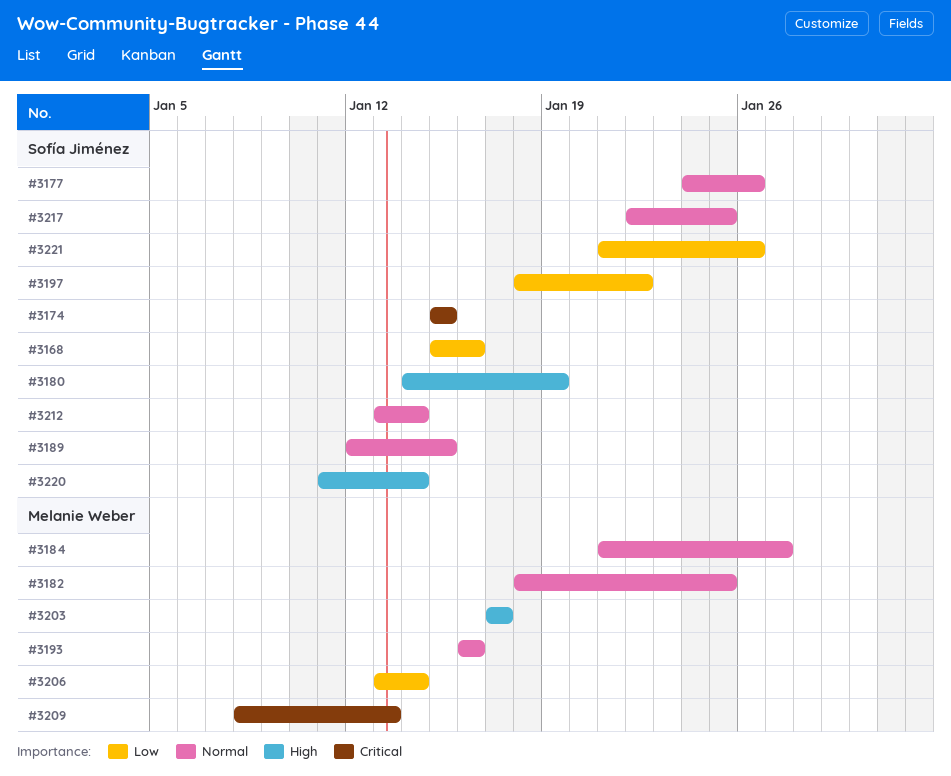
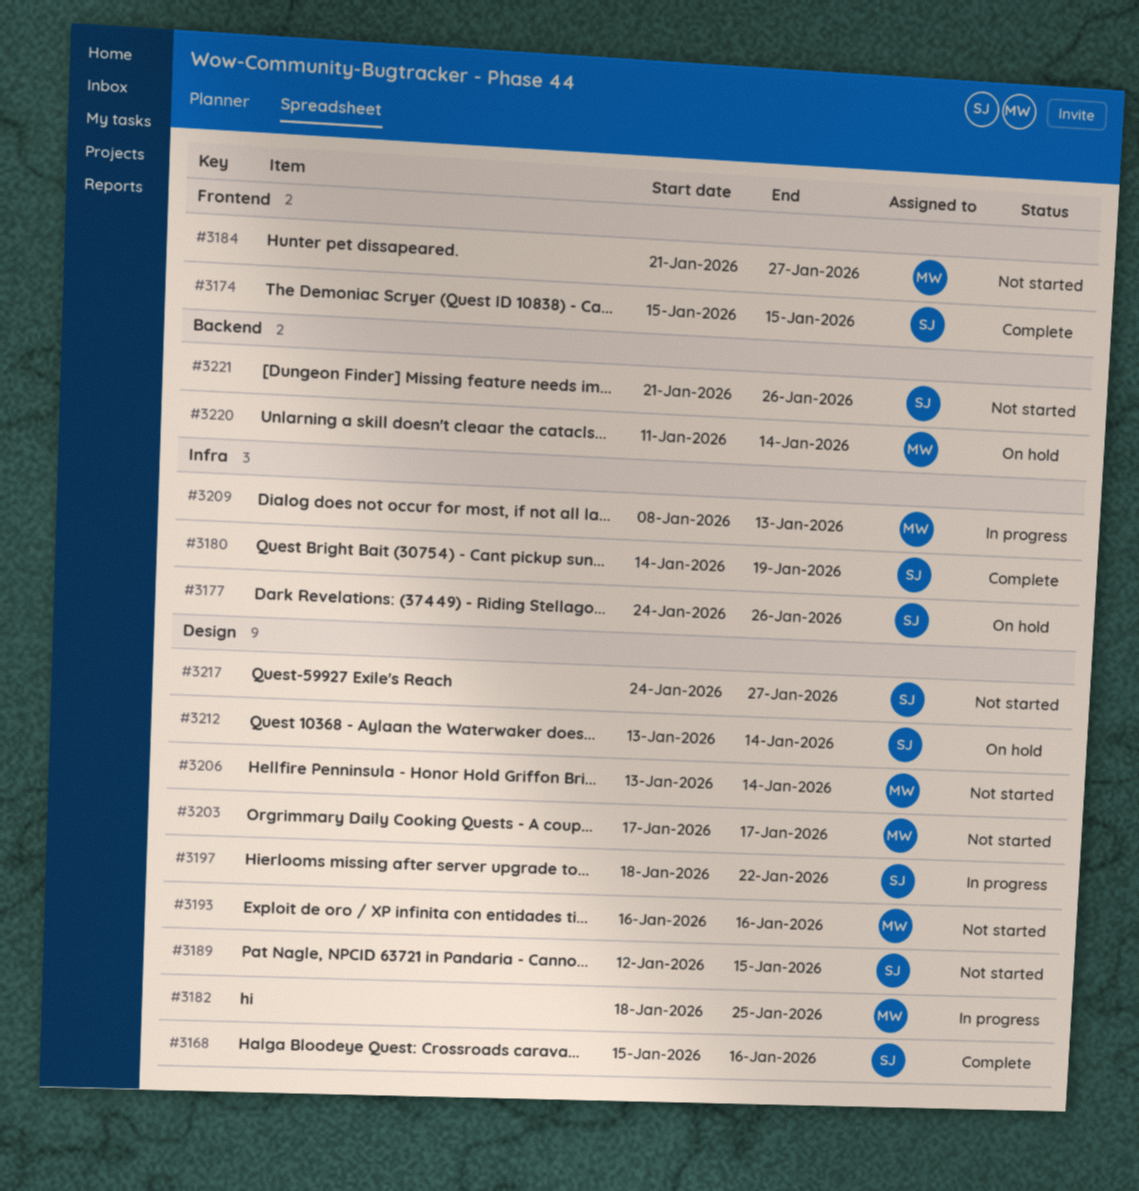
#3217, start: Jan 22 -> Jan 24
#3217, due: Jan 25 -> Jan 27
#3220, owner: Sofía Jiménez -> Melanie Weber

